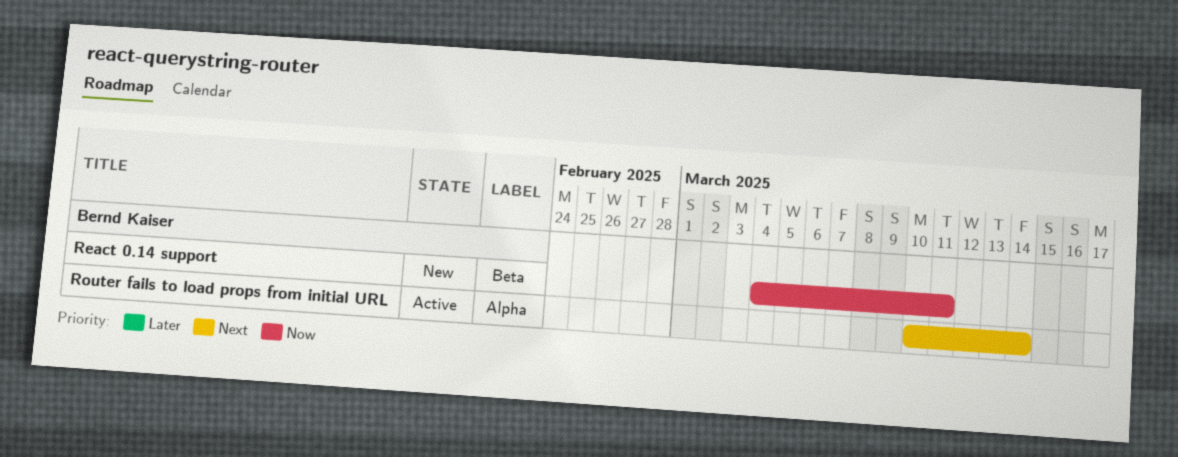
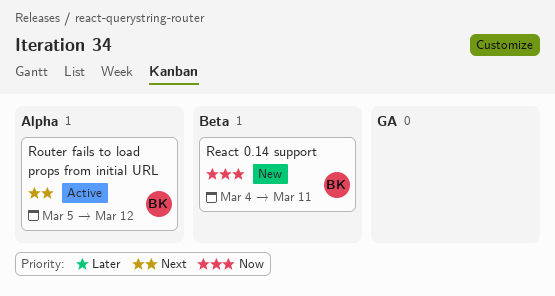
Router fails to load props from initial URL, start: Mar 10 -> Mar 5
Router fails to load props from initial URL, due: Mar 14 -> Mar 12

